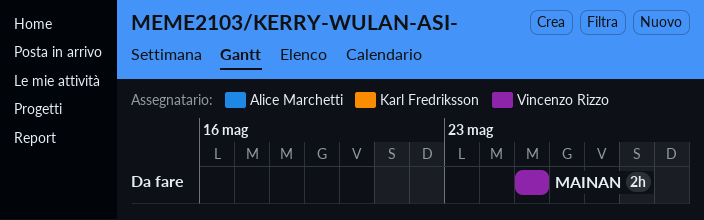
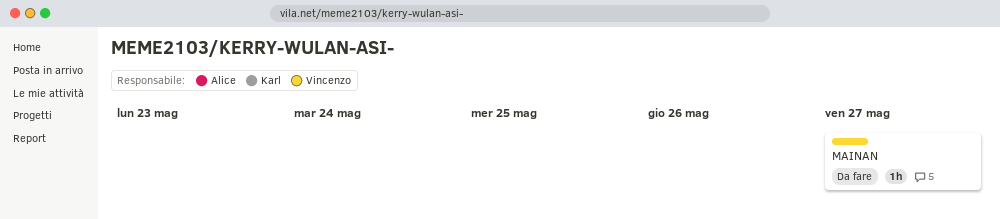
MAINAN, estimate: 2h -> 1h
MAINAN, due: May 25 -> May 27

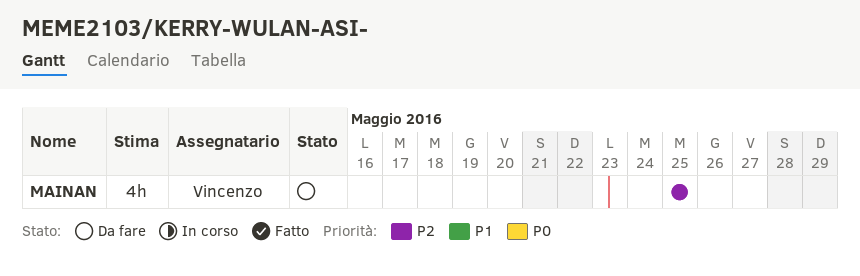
MAINAN, estimate: 1h -> 4h
MAINAN, due: May 27 -> May 25

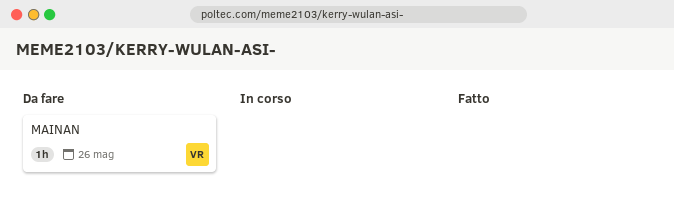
MAINAN, estimate: 4h -> 1h
MAINAN, due: May 25 -> May 26

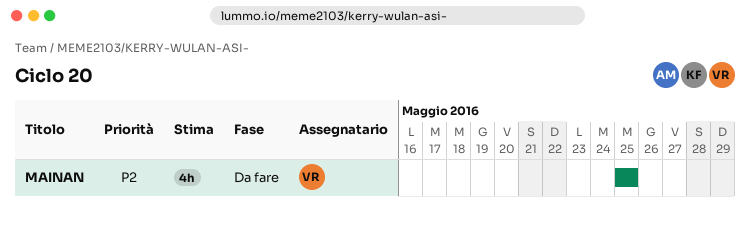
MAINAN, estimate: 1h -> 4h
MAINAN, due: May 26 -> May 25

